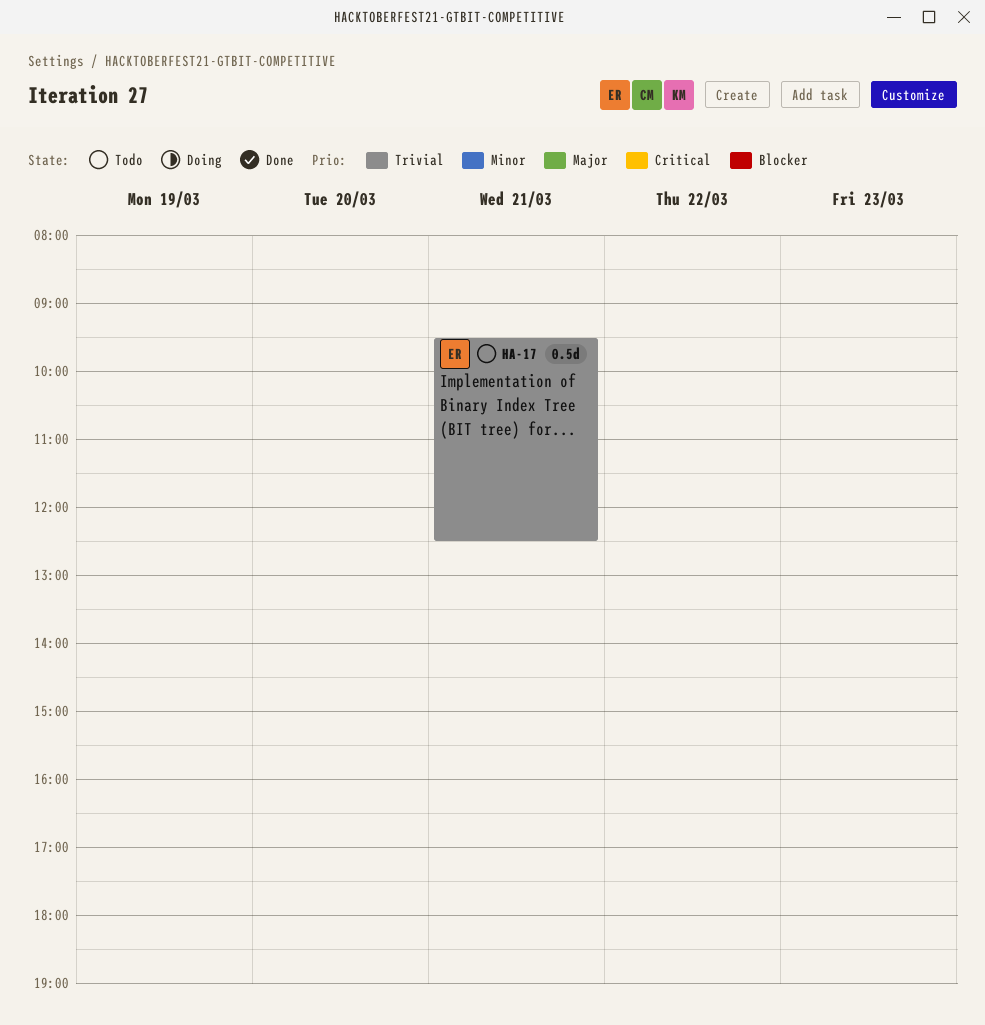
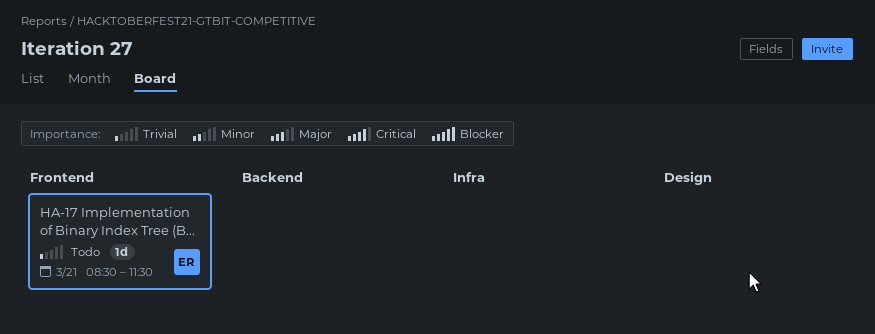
HA-17, estimate: 0.5d -> 1d
HA-17, begins: 09:30 -> 08:30
HA-17, ends: 12:30 -> 11:30

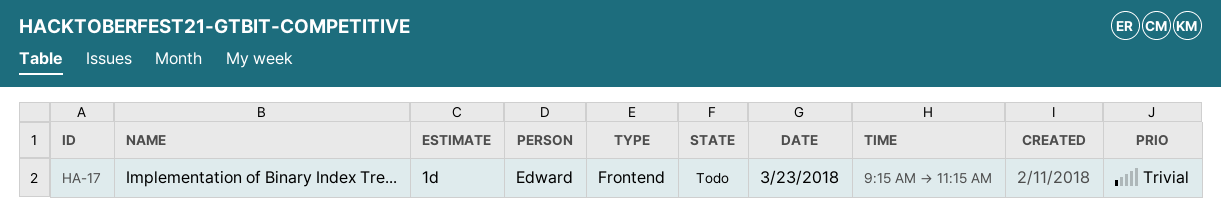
HA-17, day: Mar 21 -> Mar 23
HA-17, begins: 08:30 -> 09:15
HA-17, ends: 11:30 -> 11:15

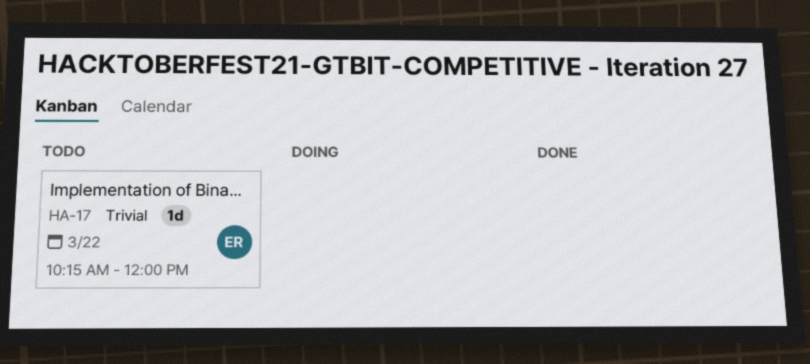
HA-17, day: Mar 23 -> Mar 22
HA-17, begins: 09:15 -> 10:15
HA-17, ends: 11:15 -> 12:00

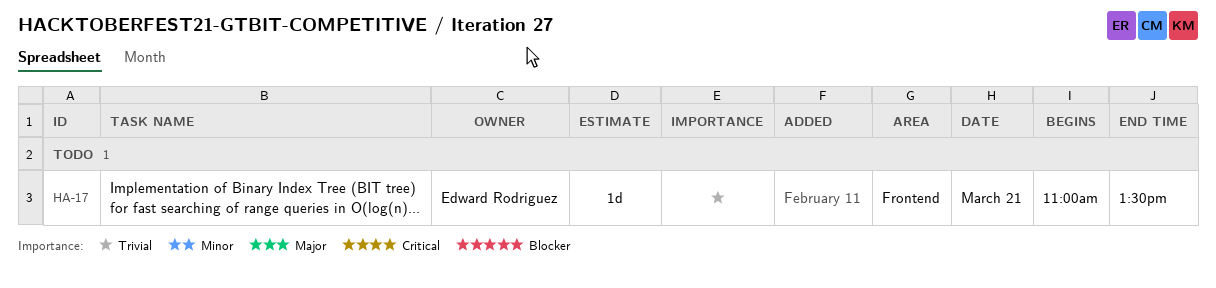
HA-17, day: Mar 22 -> Mar 21
HA-17, begins: 10:15 -> 11:00
HA-17, ends: 12:00 -> 13:30

